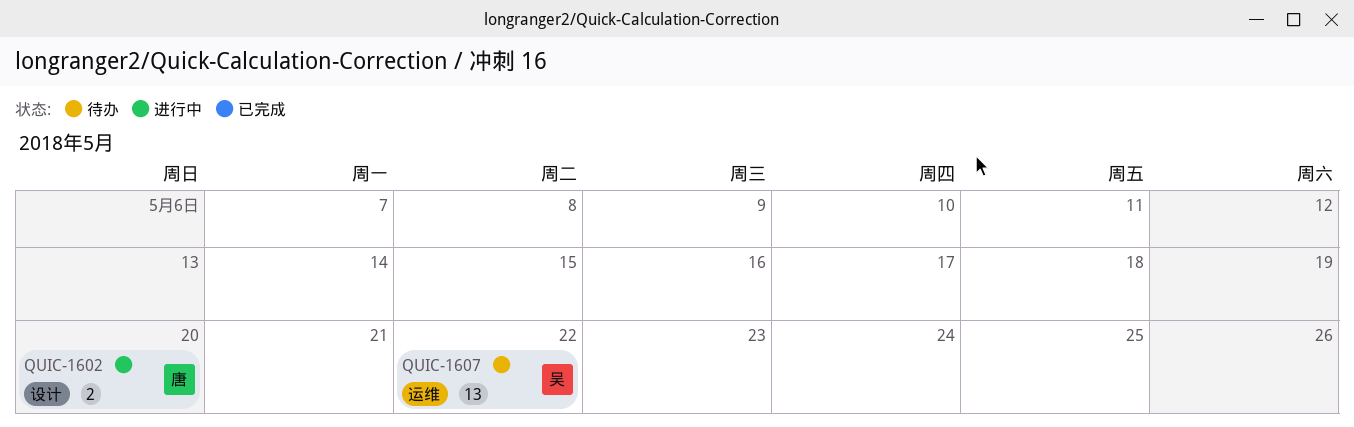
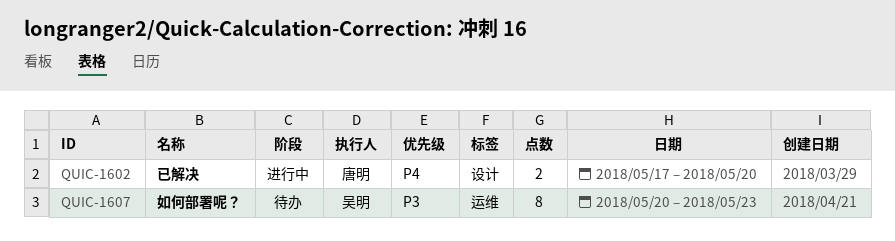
QUIC-1607, estimate: 13 -> 8
QUIC-1607, due: May 22 -> May 23

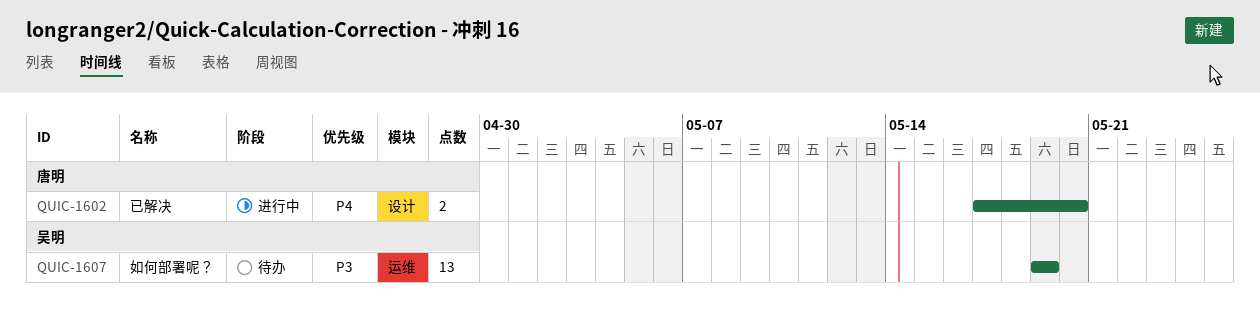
QUIC-1607, estimate: 8 -> 13
QUIC-1607, start: May 20 -> May 19
QUIC-1607, due: May 23 -> May 19

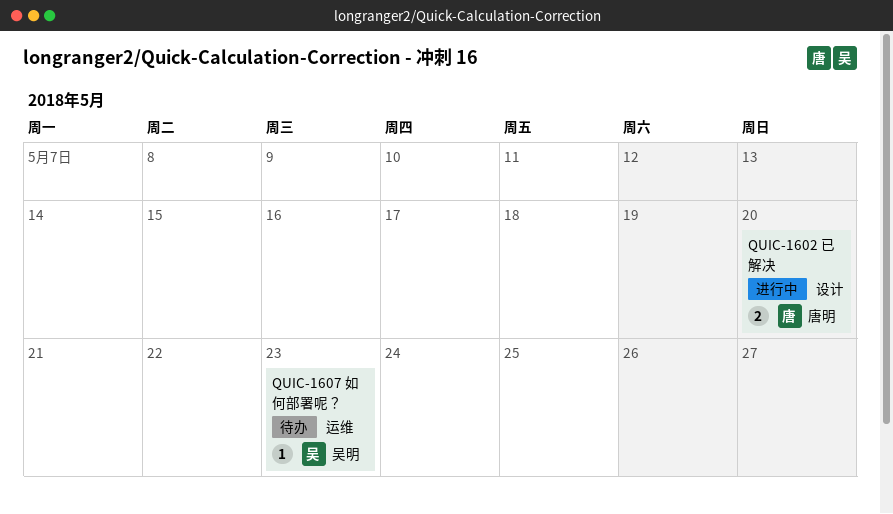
QUIC-1607, estimate: 13 -> 1
QUIC-1607, due: May 19 -> May 23

